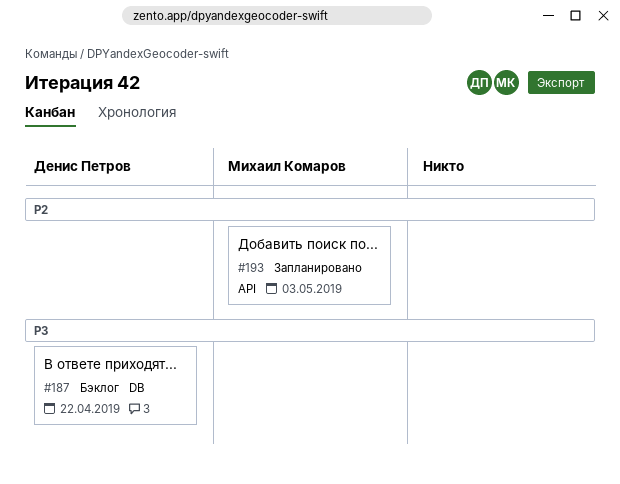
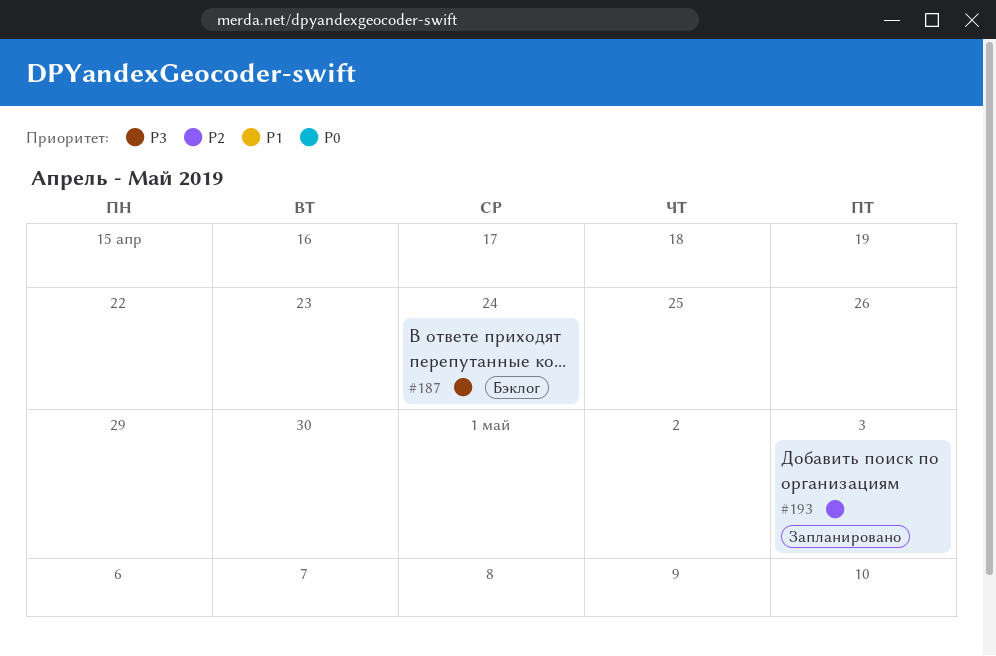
#187, due: Apr 22 -> Apr 24

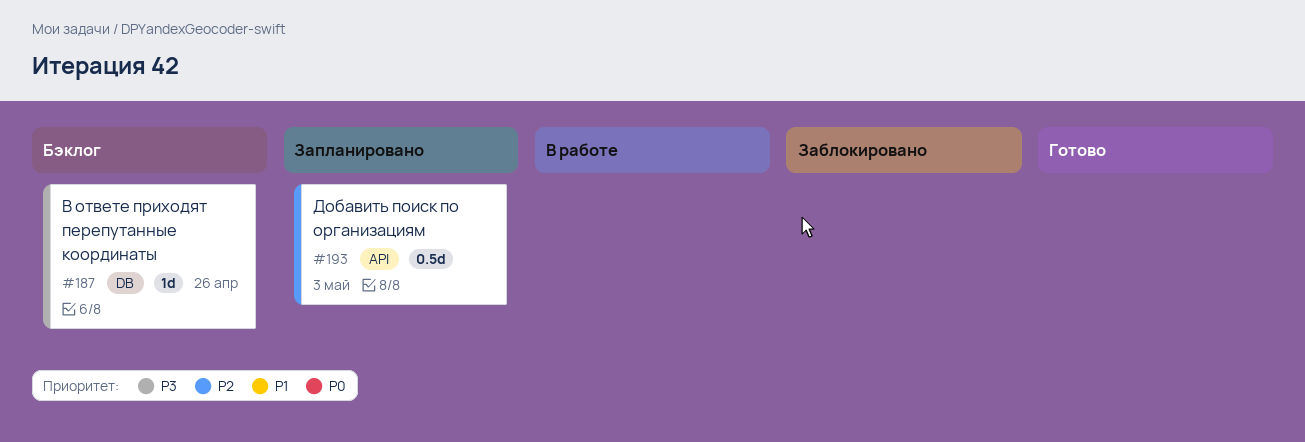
#187, due: Apr 24 -> Apr 26

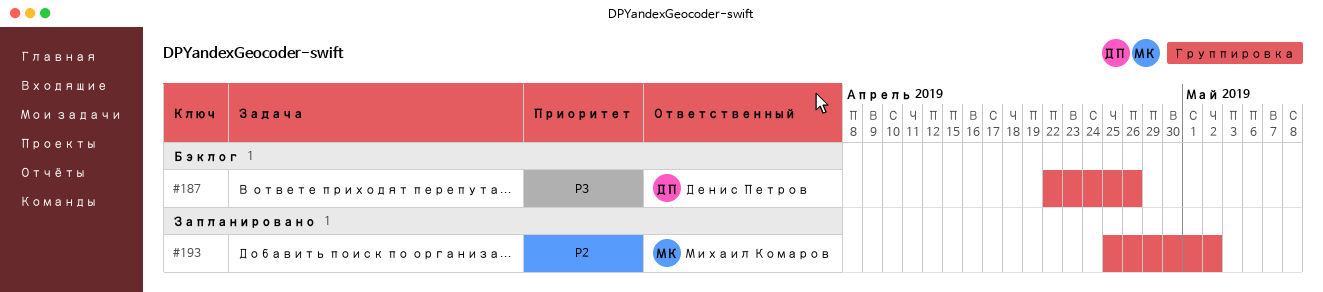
#193, due: May 3 -> May 2

